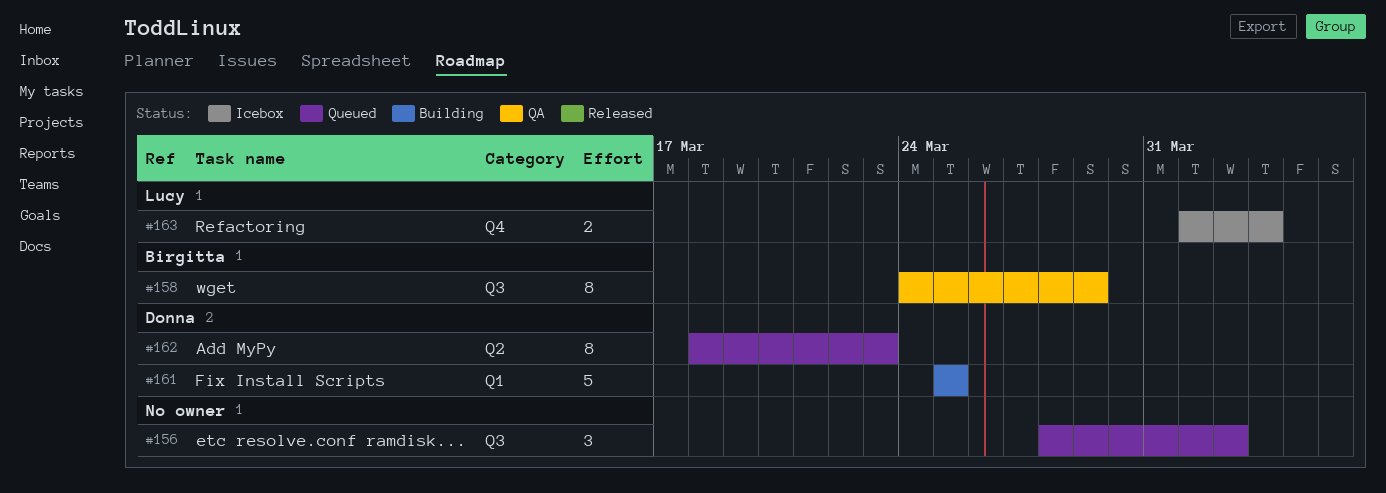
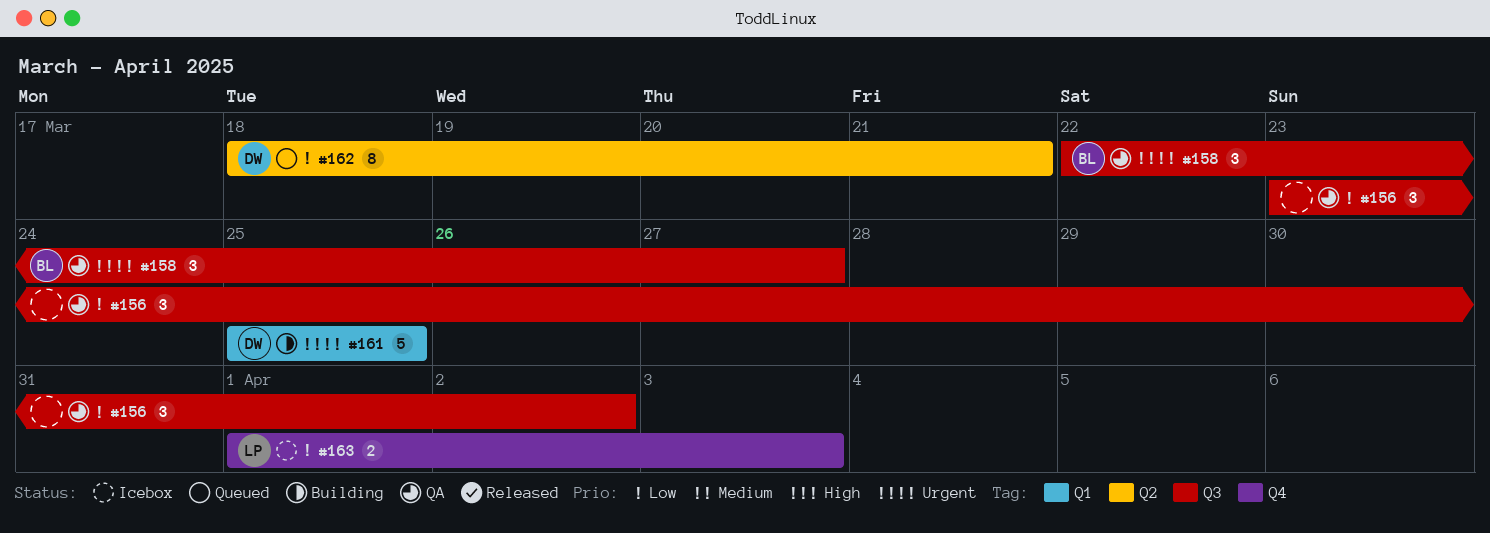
#156, status: Queued -> QA
#156, start: Mar 28 -> Mar 23
#158, estimate: 8 -> 3
#158, start: Mar 24 -> Mar 22
#158, due: Mar 29 -> Mar 27
#162, due: Mar 23 -> Mar 21

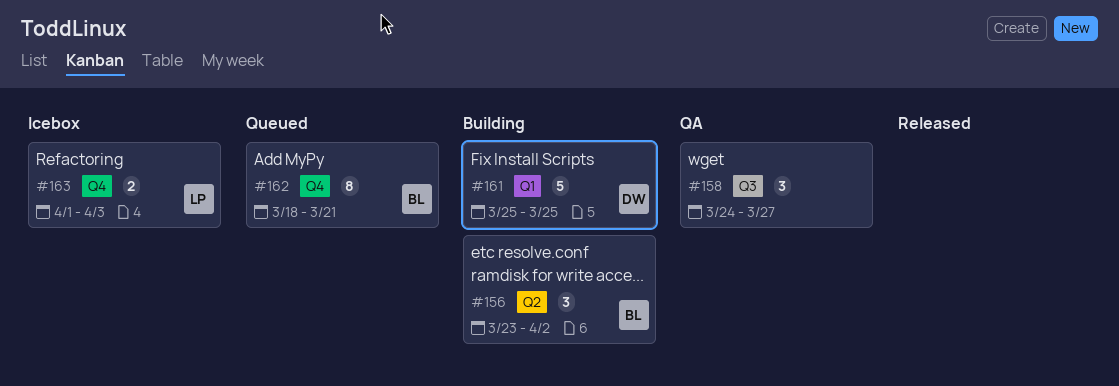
#156, status: QA -> Building
#156, owner: none -> BL
#156, label: Q3 -> Q2
#158, owner: BL -> none
#158, start: Mar 22 -> Mar 24
#162, owner: DW -> BL
#162, label: Q2 -> Q4

